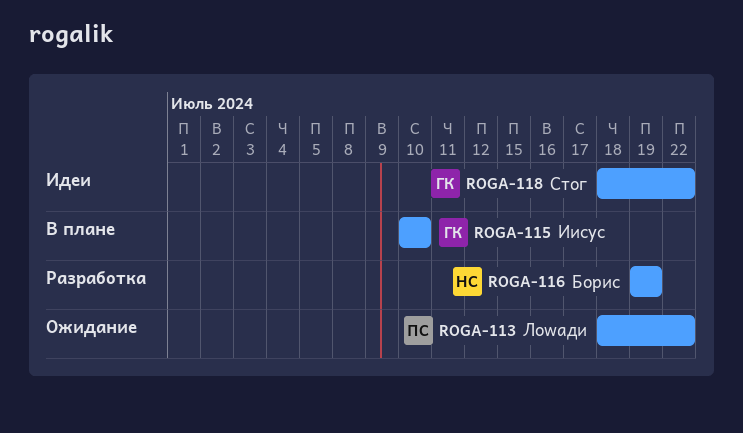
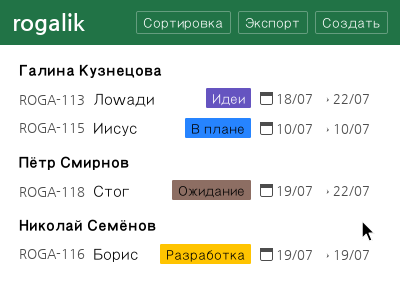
ROGA-113, status: Ожидание -> Идеи
ROGA-113, owner: Пётр Смирнов -> Галина Кузнецова
ROGA-118, status: Идеи -> Ожидание
ROGA-118, owner: Галина Кузнецова -> Пётр Смирнов
ROGA-118, start: Jul 18 -> Jul 19

